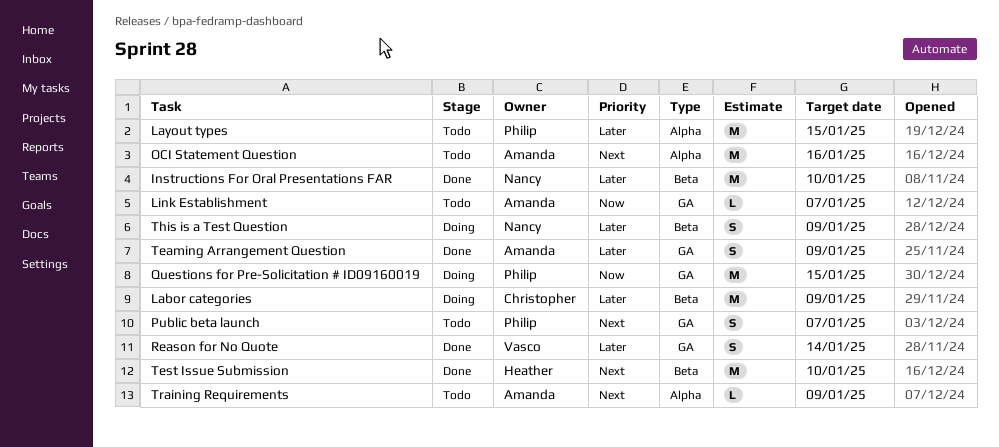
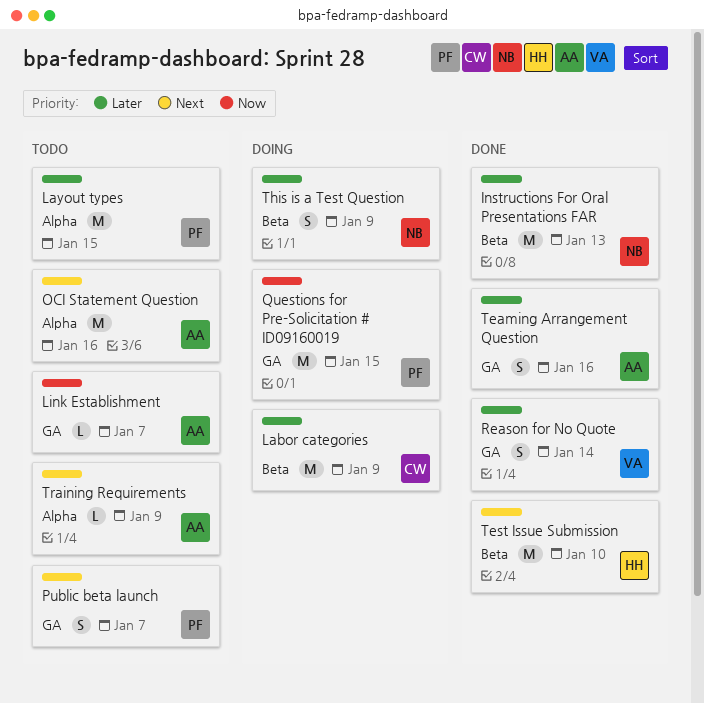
Instructions For Oral Presentations FAR, due: Jan 10 -> Jan 13
Teaming Arrangement Question, due: Jan 9 -> Jan 16

